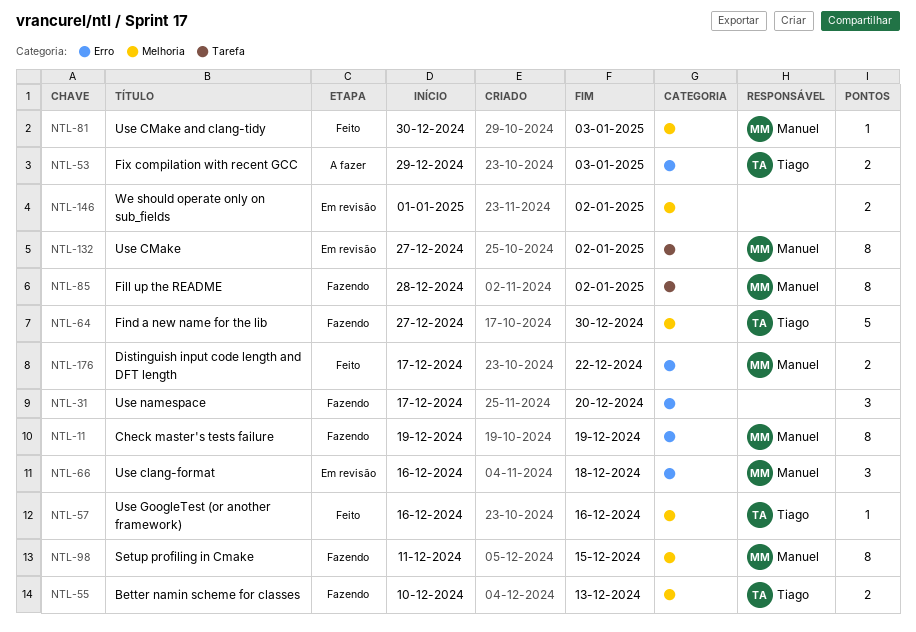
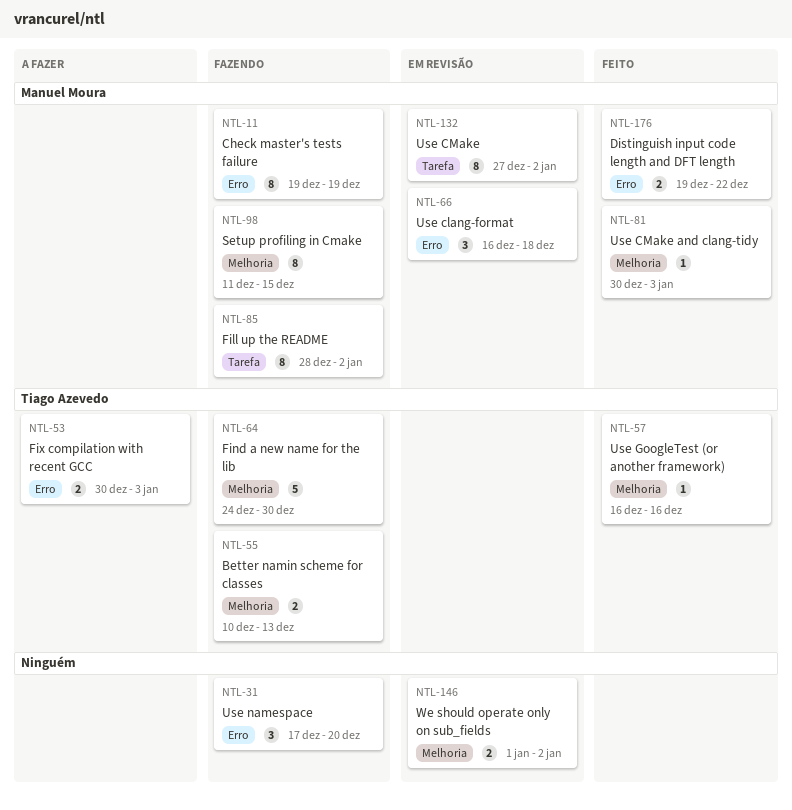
NTL-53, start: Dec 29 -> Dec 30
NTL-64, start: Dec 27 -> Dec 24
NTL-176, start: Dec 17 -> Dec 19

